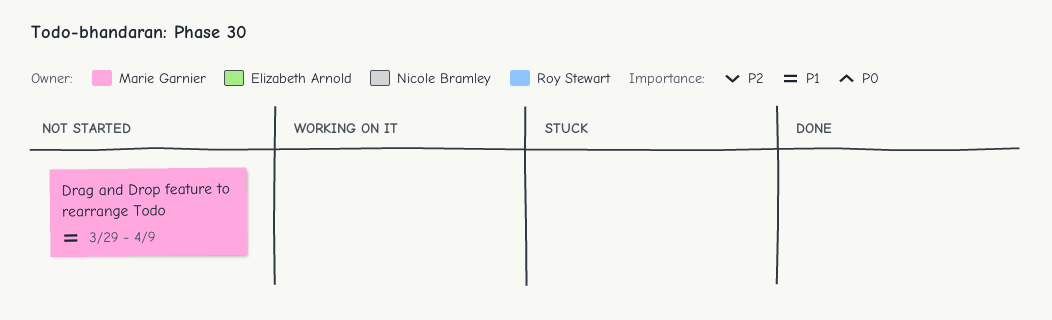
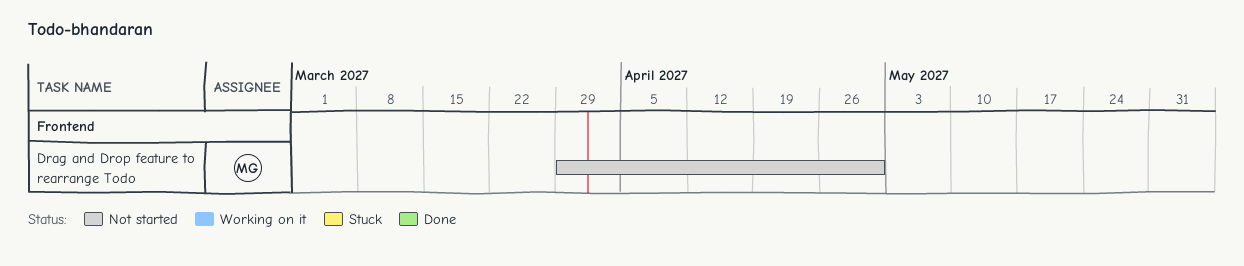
Drag and Drop feature to rearrange Todo, due: Apr 9 -> Apr 30

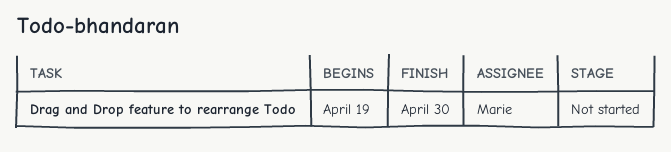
Drag and Drop feature to rearrange Todo, start: Mar 29 -> Apr 19

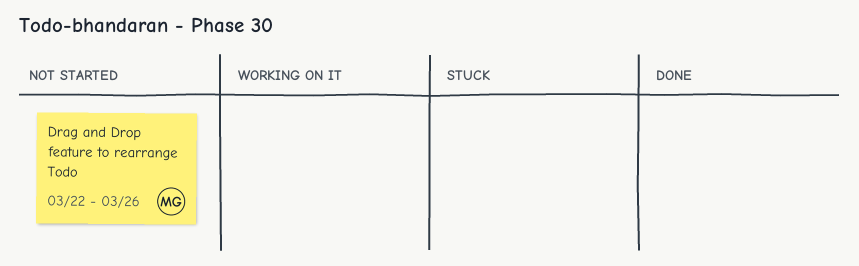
Drag and Drop feature to rearrange Todo, start: Apr 19 -> Mar 22
Drag and Drop feature to rearrange Todo, due: Apr 30 -> Mar 26

